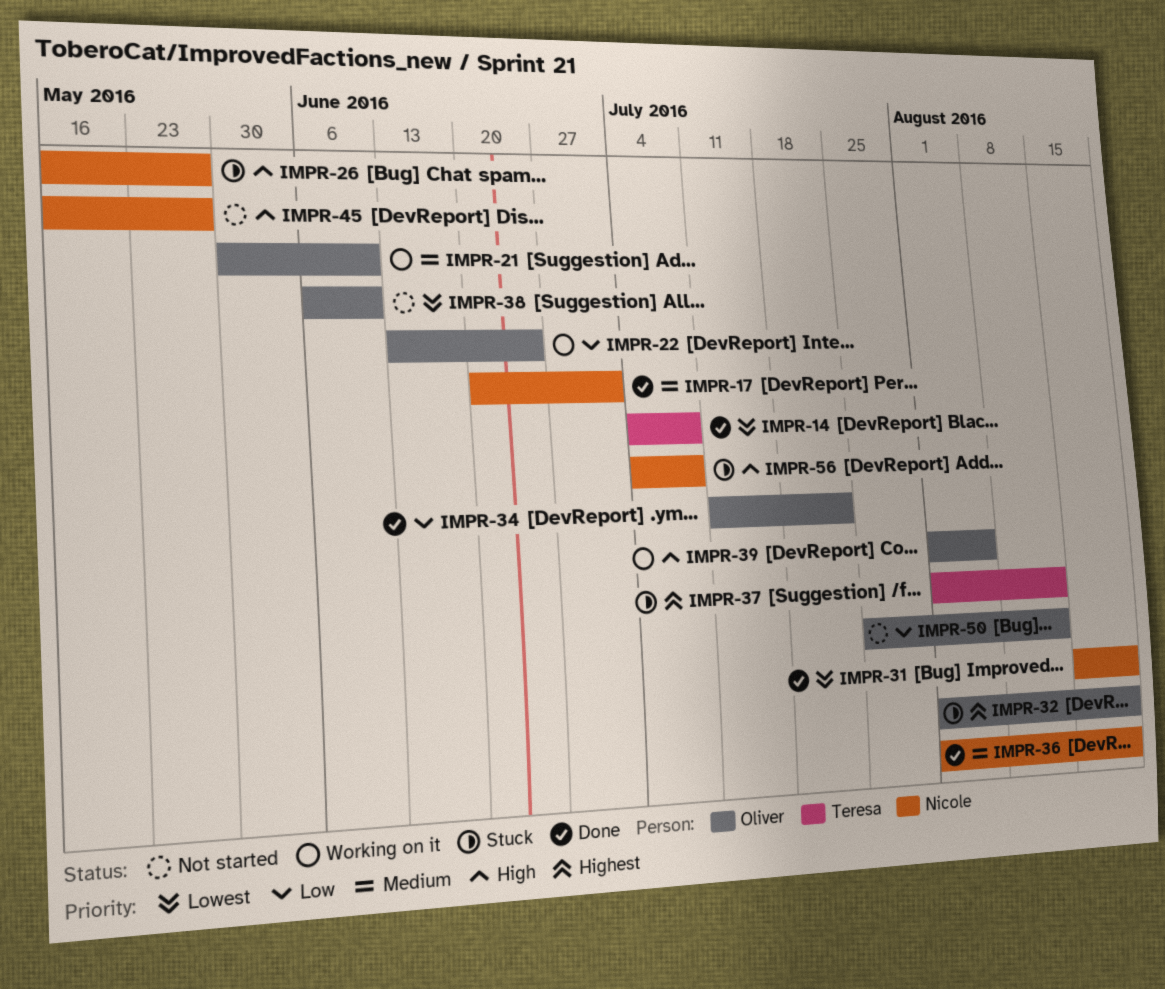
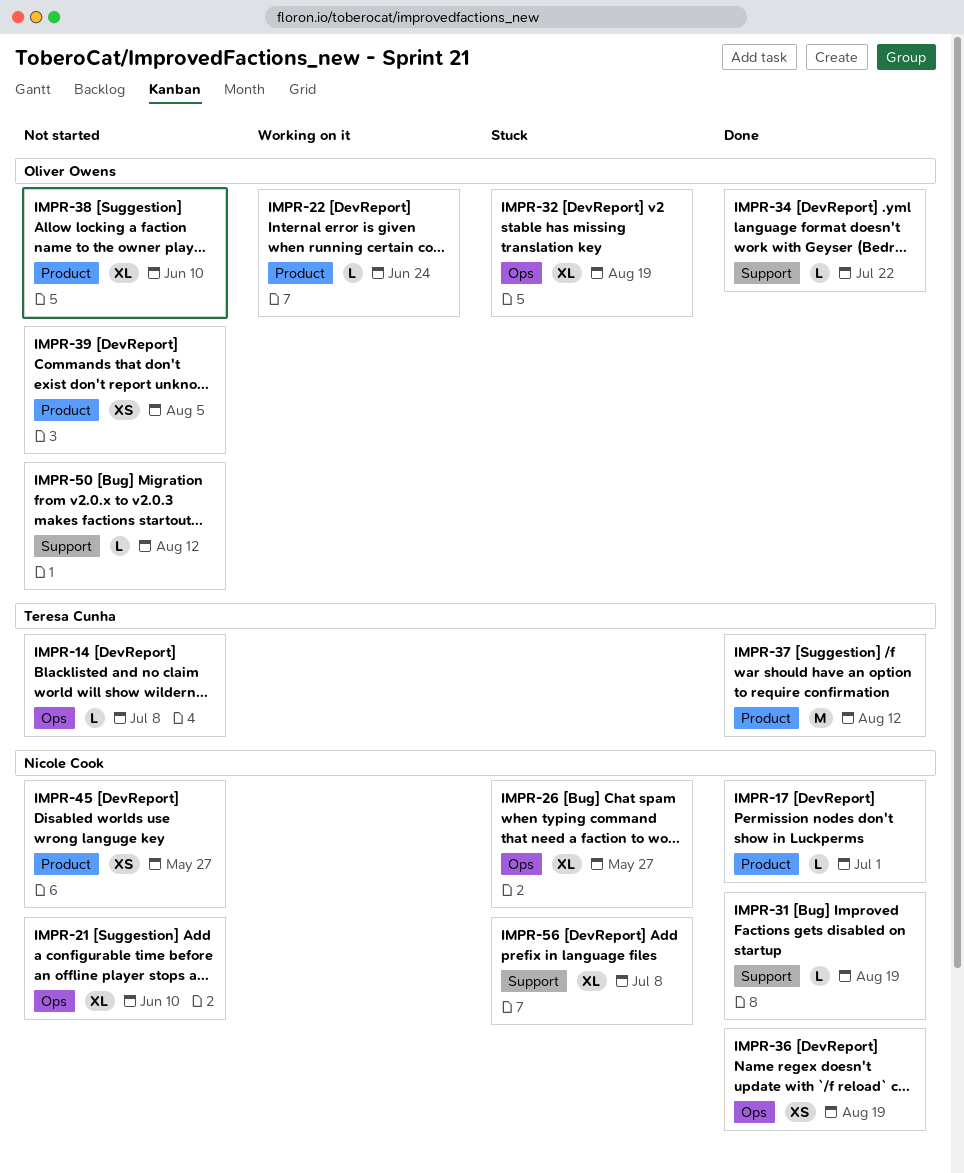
IMPR-14, status: Done -> Not started
IMPR-21, status: Working on it -> Not started
IMPR-21, owner: Oliver Owens -> Nicole Cook
IMPR-37, status: Stuck -> Done
IMPR-39, status: Working on it -> Not started

